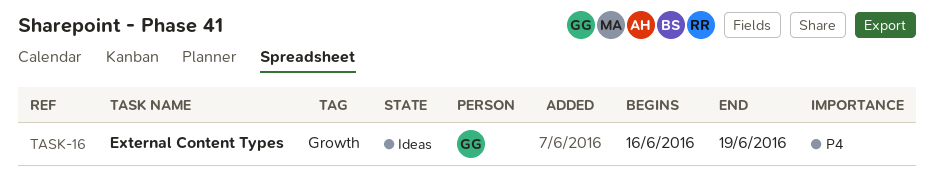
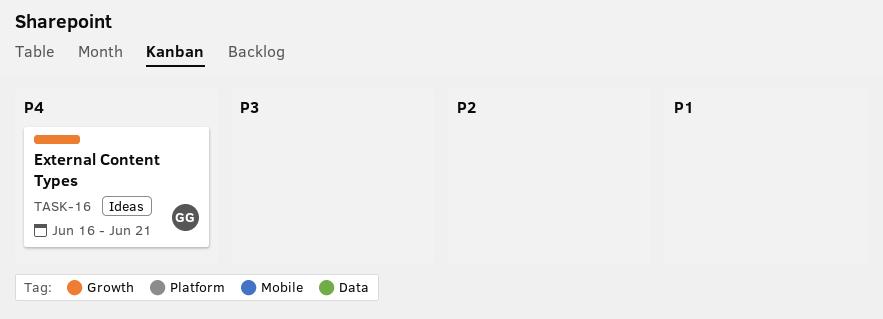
TASK-16, due: Jun 19 -> Jun 21

